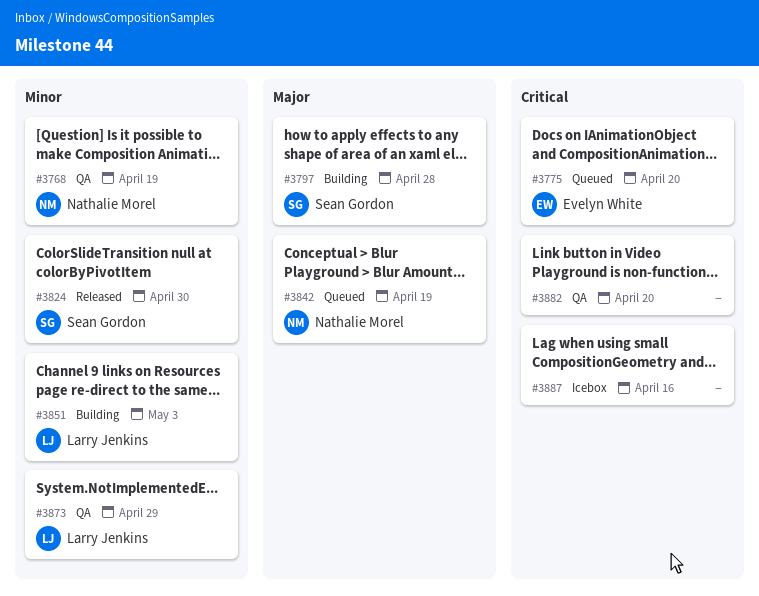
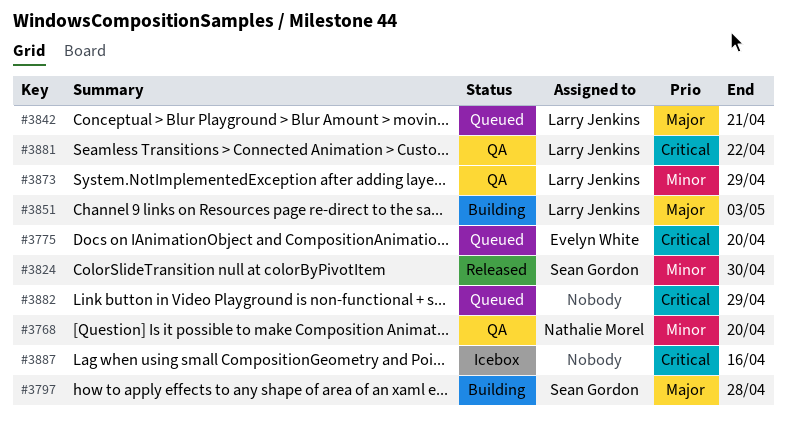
#3768, due: Apr 19 -> Apr 20
#3842, owner: Nathalie Morel -> Larry Jenkins
#3842, due: Apr 19 -> Apr 21
#3851, priority: Minor -> Major
#3881: none -> present
#3882, status: QA -> Queued
#3882, due: Apr 20 -> Apr 29

